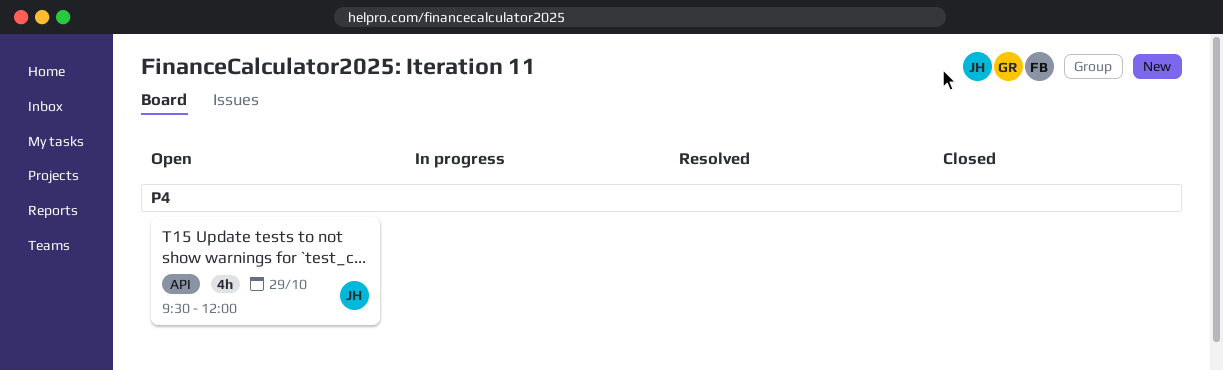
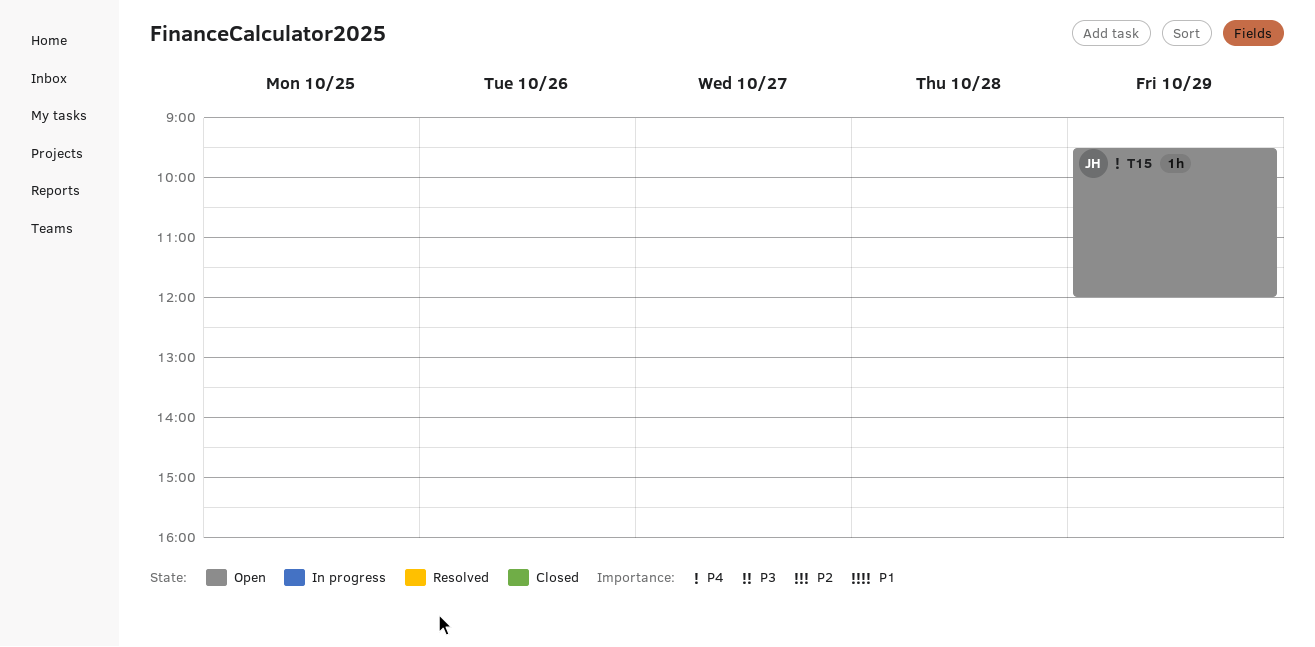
T15, estimate: 4h -> 1h

